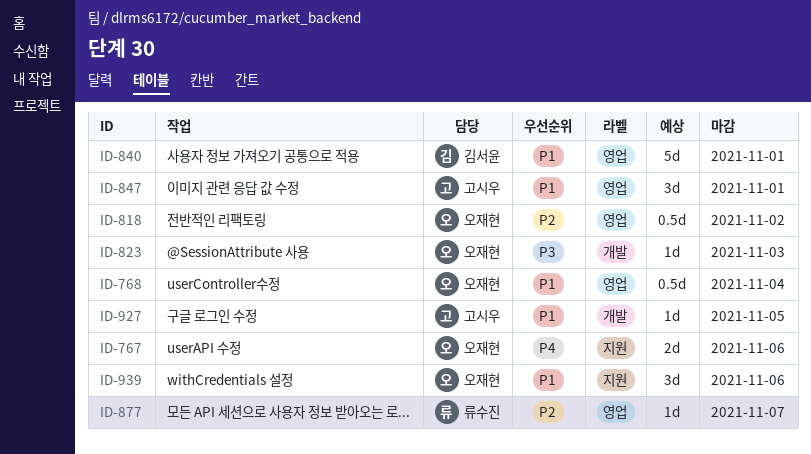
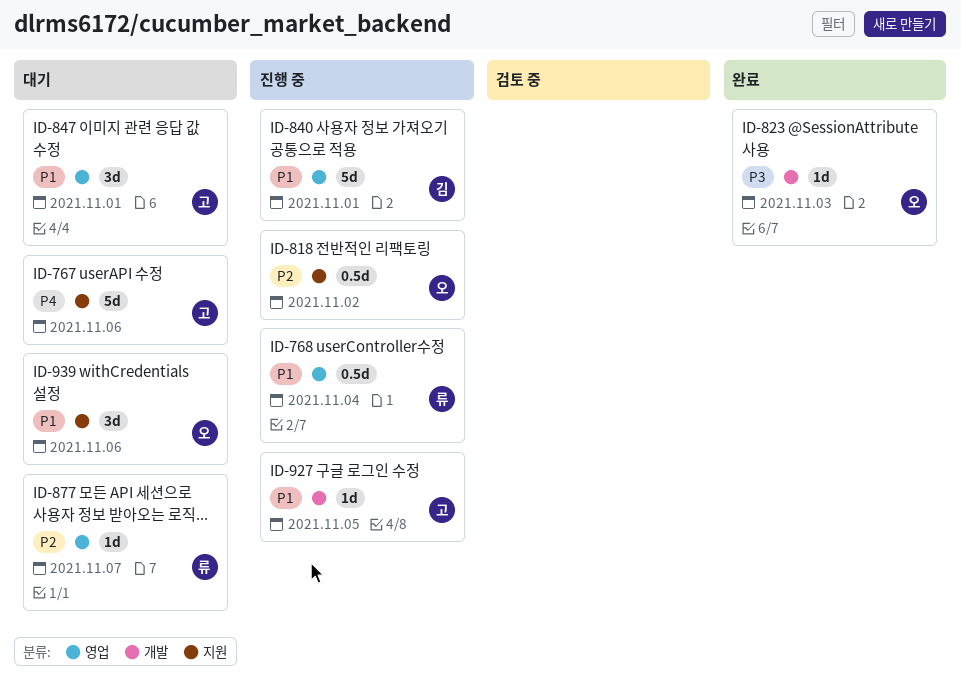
ID-767, owner: 오재현 -> 고시우
ID-767, estimate: 2d -> 5d
ID-768, owner: 오재현 -> 류수진
ID-818, label: 영업 -> 지원

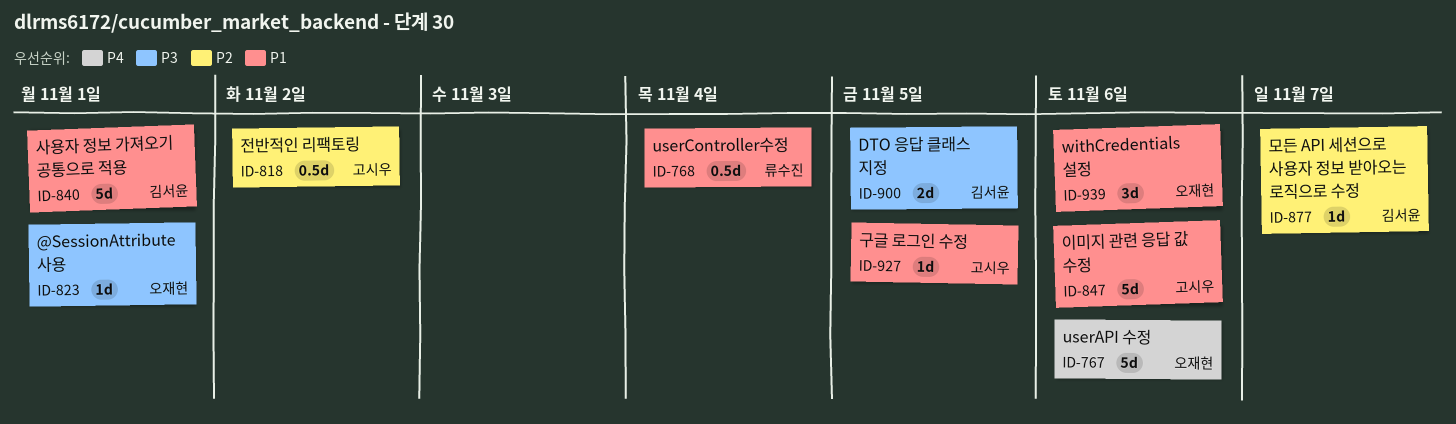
ID-767, owner: 고시우 -> 오재현
ID-818, owner: 오재현 -> 고시우
ID-823, due: Nov 3 -> Nov 1
ID-847, estimate: 3d -> 5d
ID-847, due: Nov 1 -> Nov 6
ID-877, owner: 류수진 -> 김서윤
ID-900: none -> present

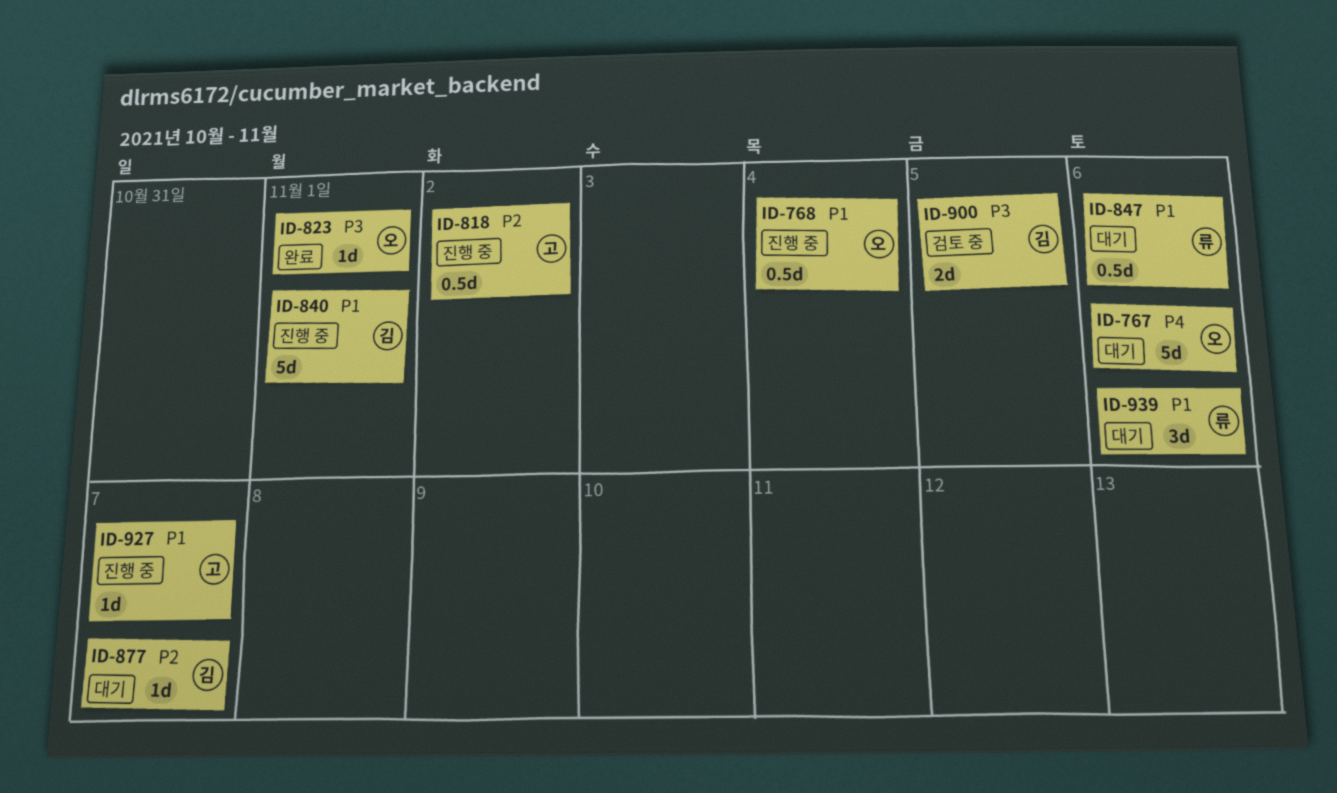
ID-768, owner: 류수진 -> 오재현
ID-847, owner: 고시우 -> 류수진
ID-847, estimate: 5d -> 0.5d
ID-927, due: Nov 5 -> Nov 7
ID-939, owner: 오재현 -> 류수진

